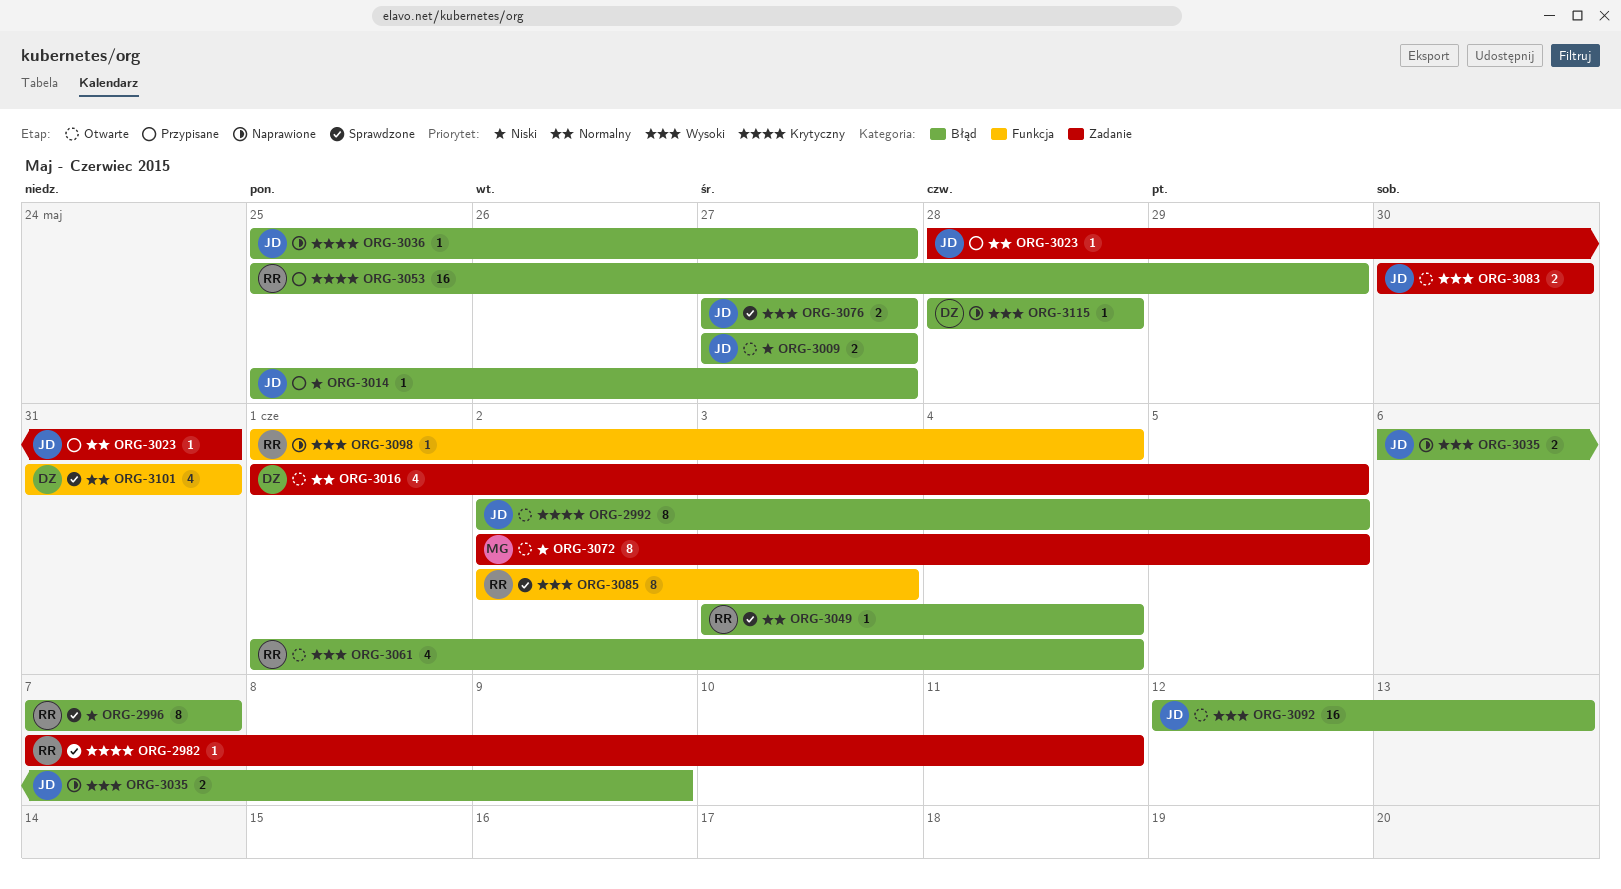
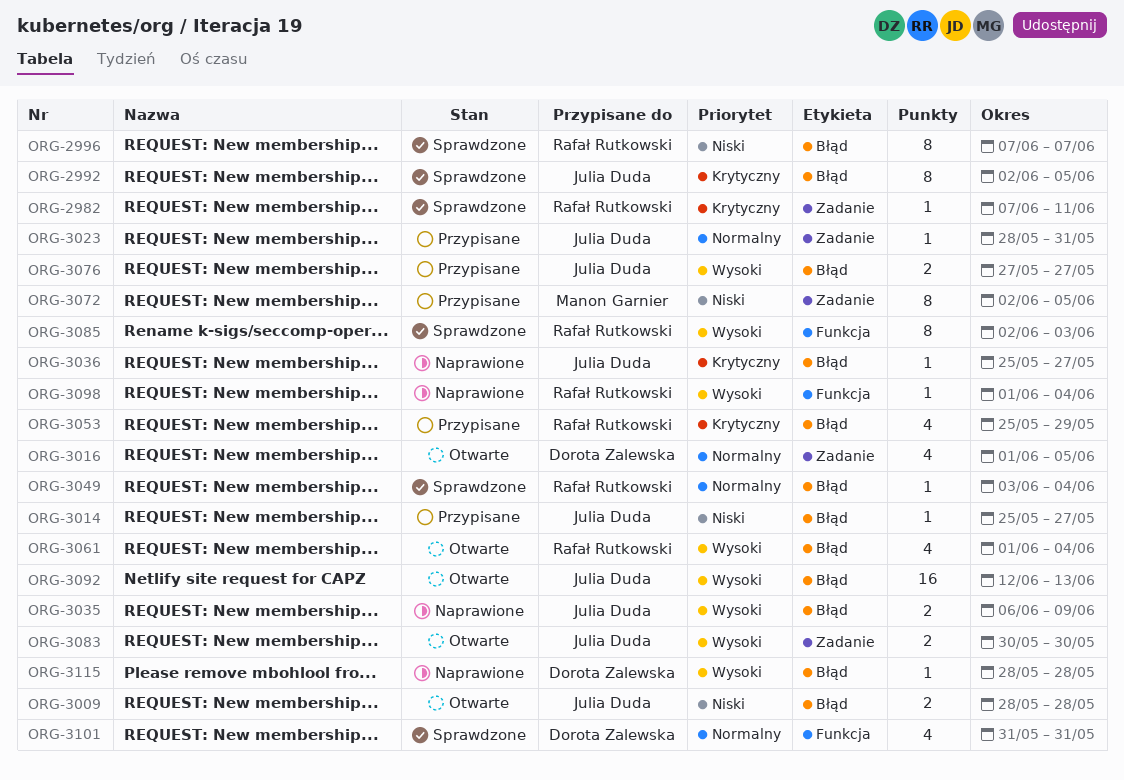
ORG-2992, status: Otwarte -> Sprawdzone
ORG-3009, start: May 27 -> May 28
ORG-3009, due: May 27 -> May 28
ORG-3053, estimate: 16 -> 4
ORG-3072, status: Otwarte -> Przypisane
ORG-3076, status: Sprawdzone -> Przypisane

